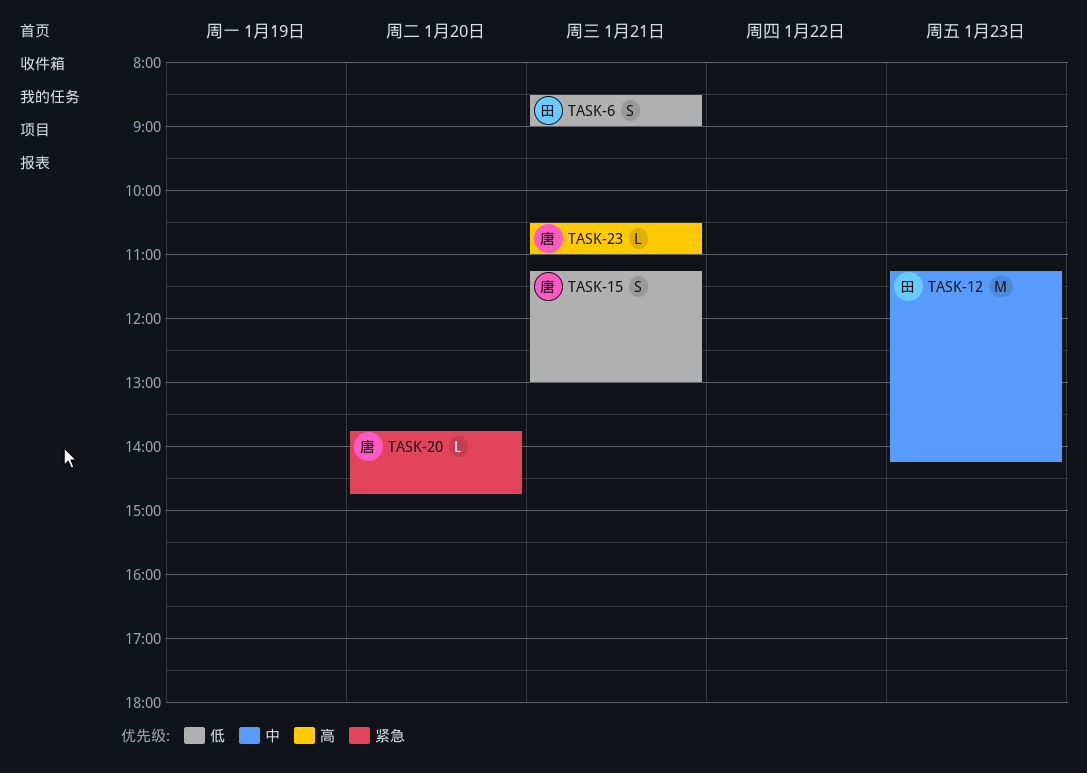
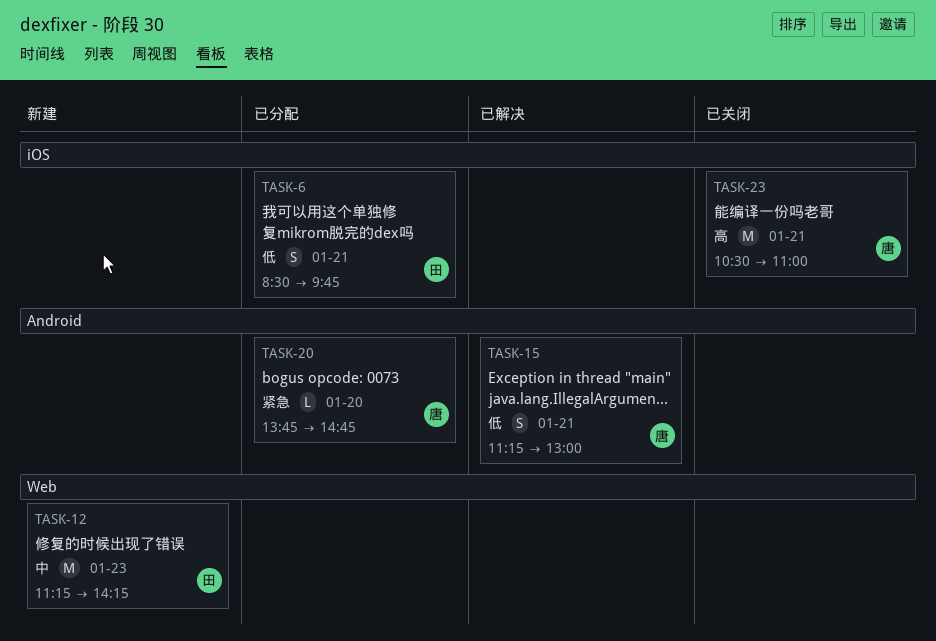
TASK-6, ends: 09:00 -> 09:45
TASK-23, estimate: L -> M

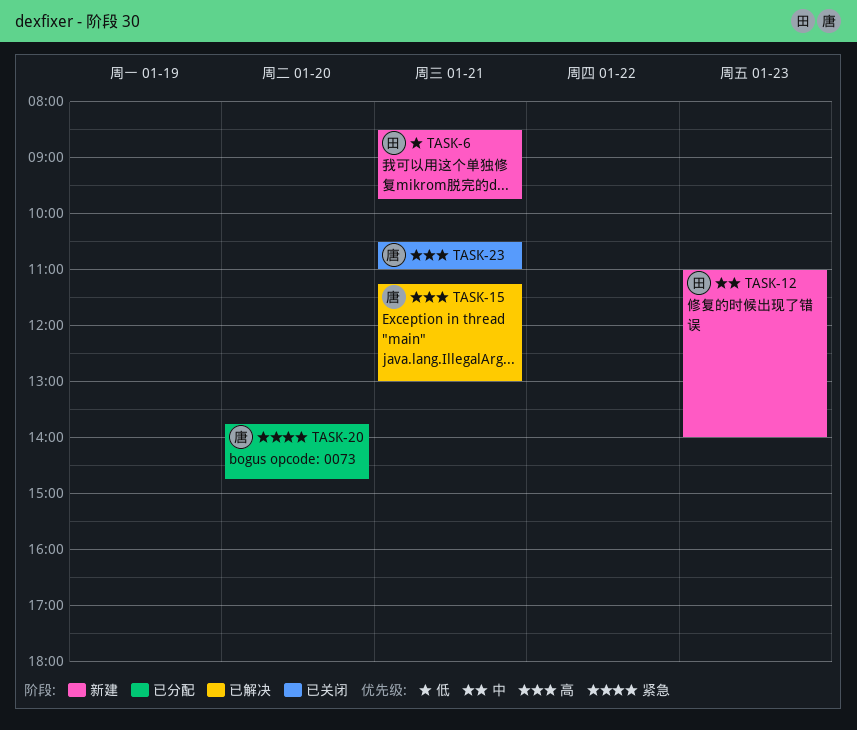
TASK-6, status: 已分配 -> 新建
TASK-12, begins: 11:15 -> 11:00
TASK-12, ends: 14:15 -> 14:00
TASK-15, priority: 低 -> 高

